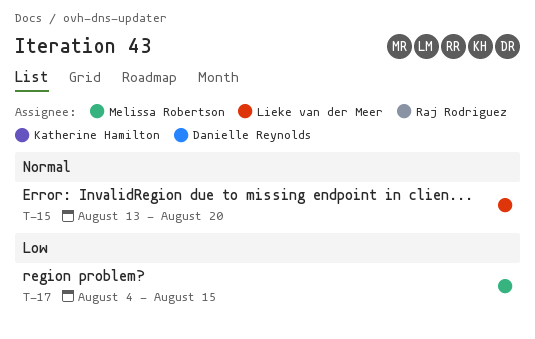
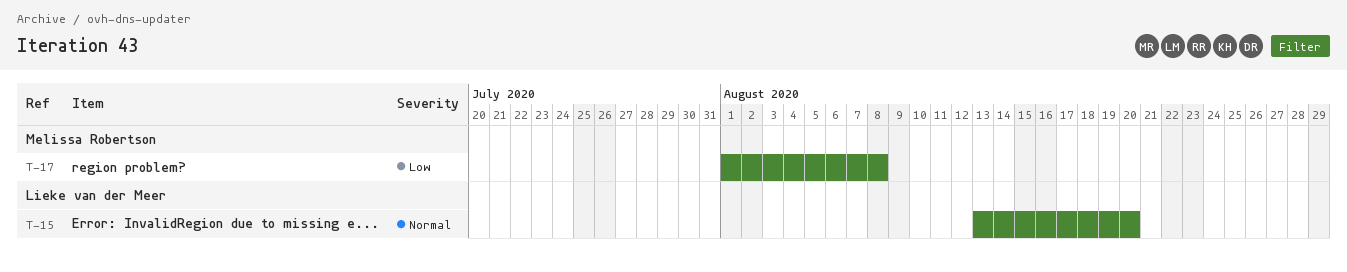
T-17, start: Aug 4 -> Aug 1
T-17, due: Aug 15 -> Aug 8

